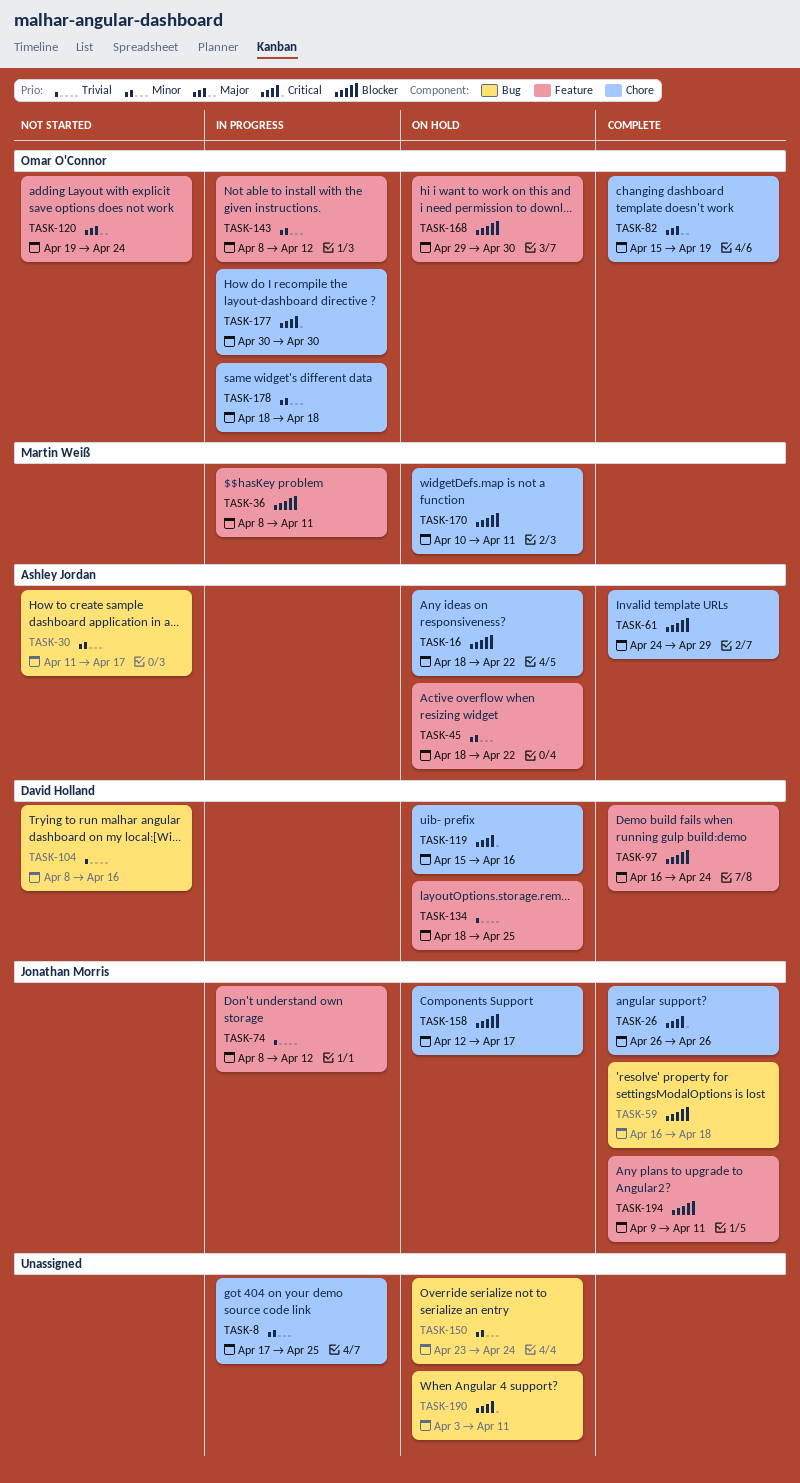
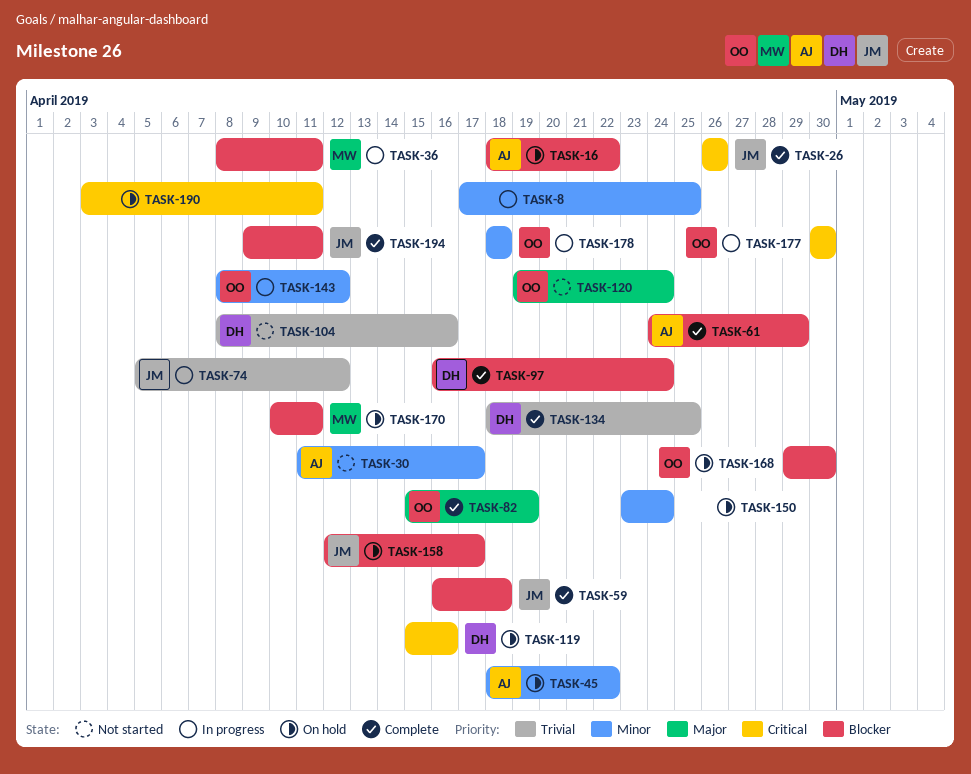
TASK-74, start: Apr 8 -> Apr 5
TASK-134, status: On hold -> Complete

